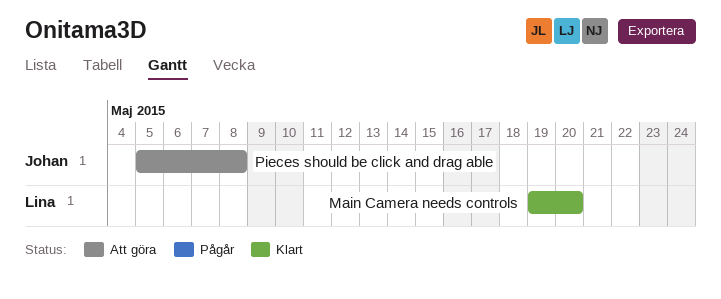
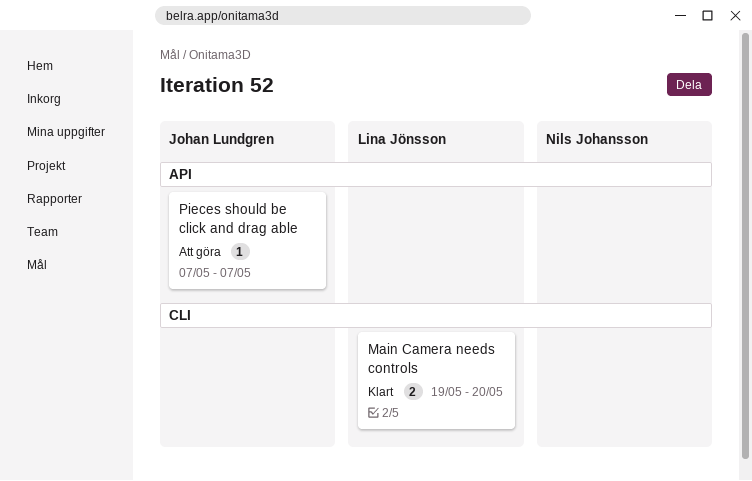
Pieces should be click and drag able, start: May 5 -> May 7
Pieces should be click and drag able, due: May 8 -> May 7

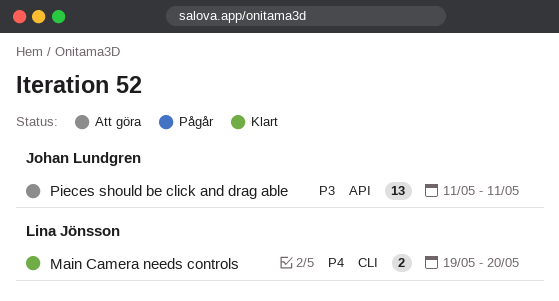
Pieces should be click and drag able, estimate: 1 -> 13
Pieces should be click and drag able, start: May 7 -> May 11
Pieces should be click and drag able, due: May 7 -> May 11

